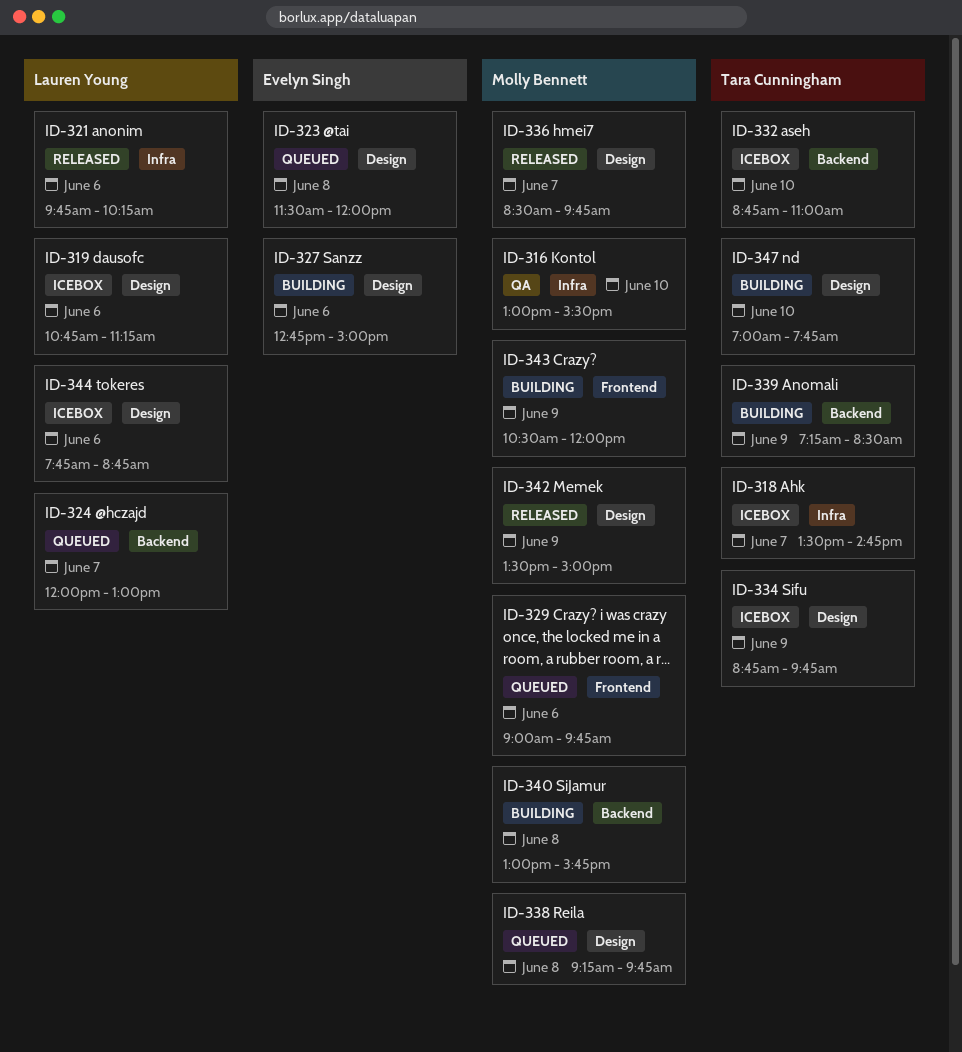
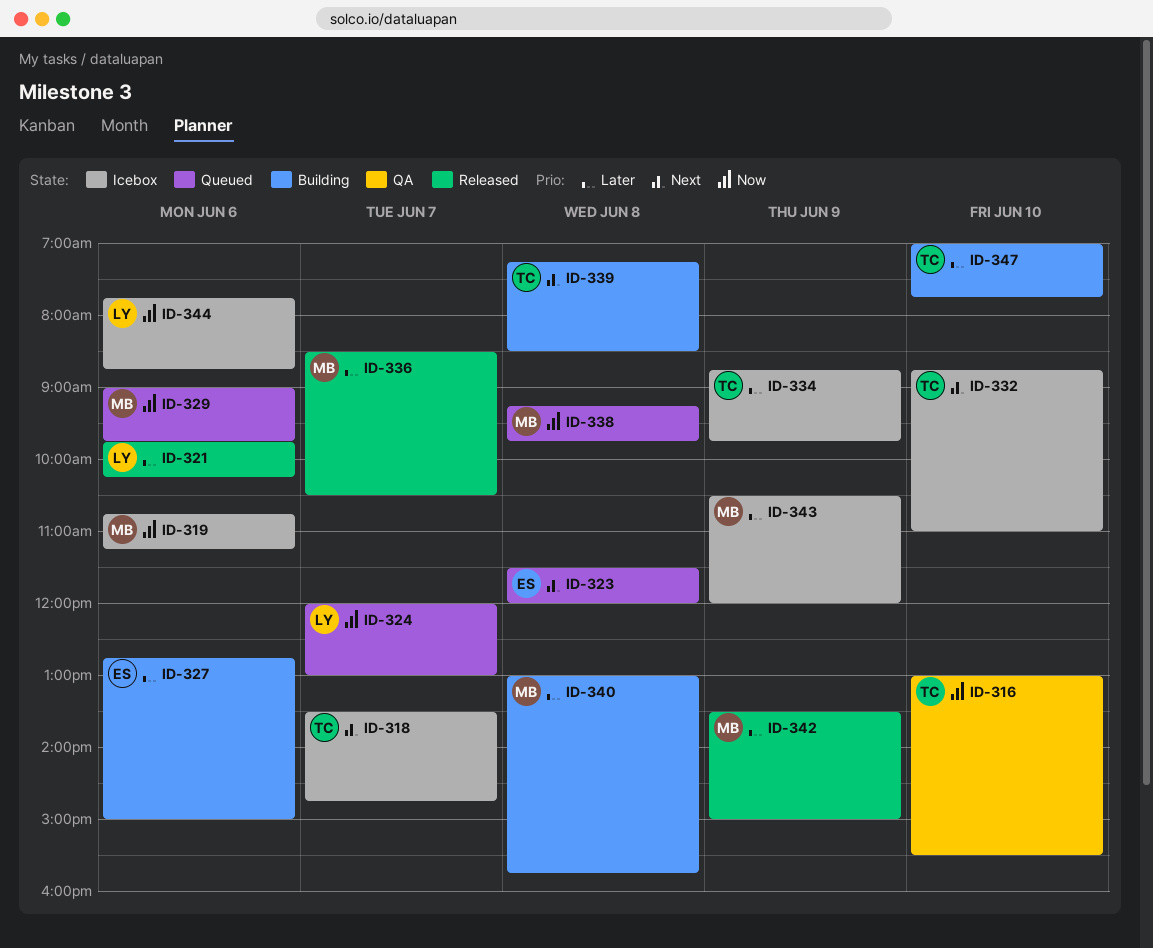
ID-316, owner: Molly Bennett -> Tara Cunningham
ID-319, owner: Lauren Young -> Molly Bennett
ID-336, ends: 09:45 -> 10:30
ID-339, day: Jun 9 -> Jun 8
ID-343, status: Building -> Icebox

